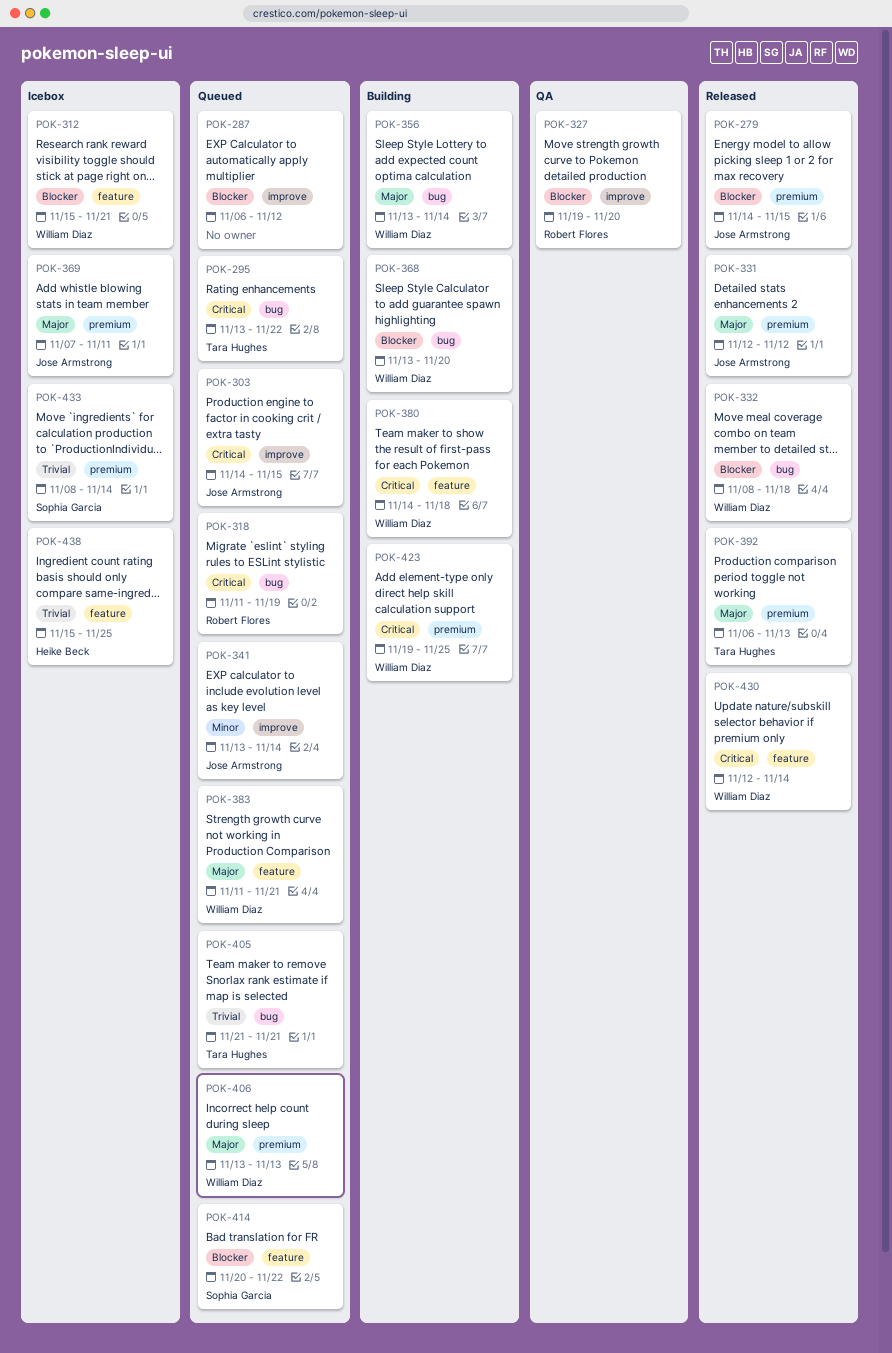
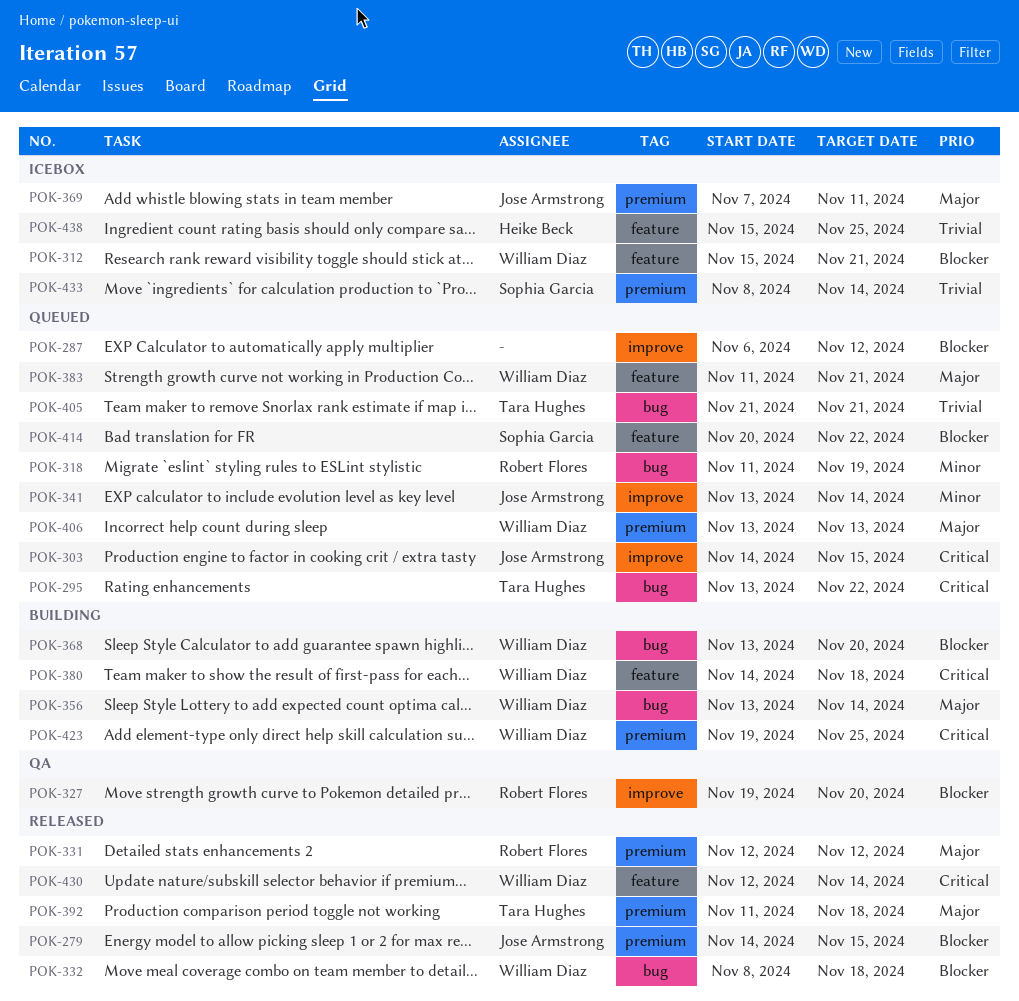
POK-318, priority: Critical -> Minor
POK-331, owner: Jose Armstrong -> Robert Flores
POK-392, start: Nov 6 -> Nov 11
POK-392, due: Nov 13 -> Nov 18

